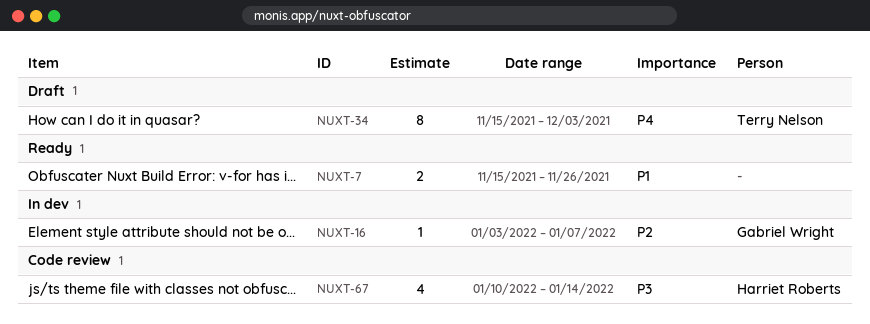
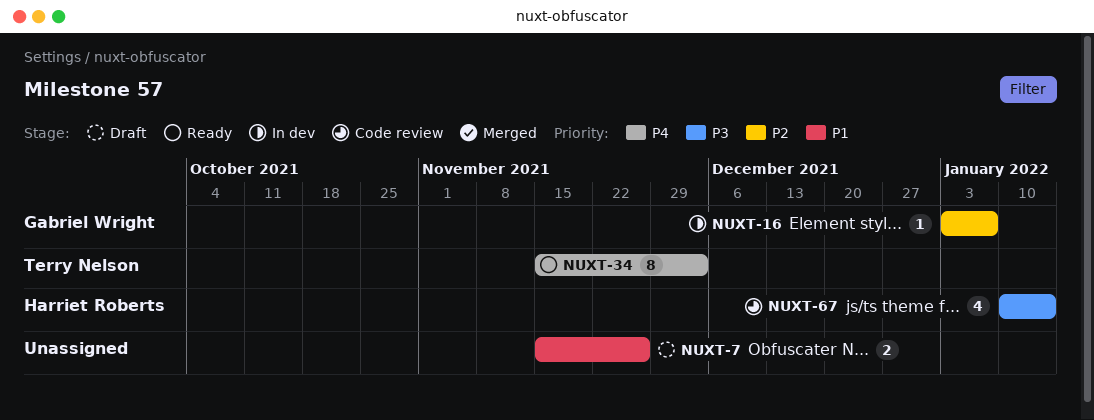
NUXT-7, status: Ready -> Draft
NUXT-34, status: Draft -> Ready

